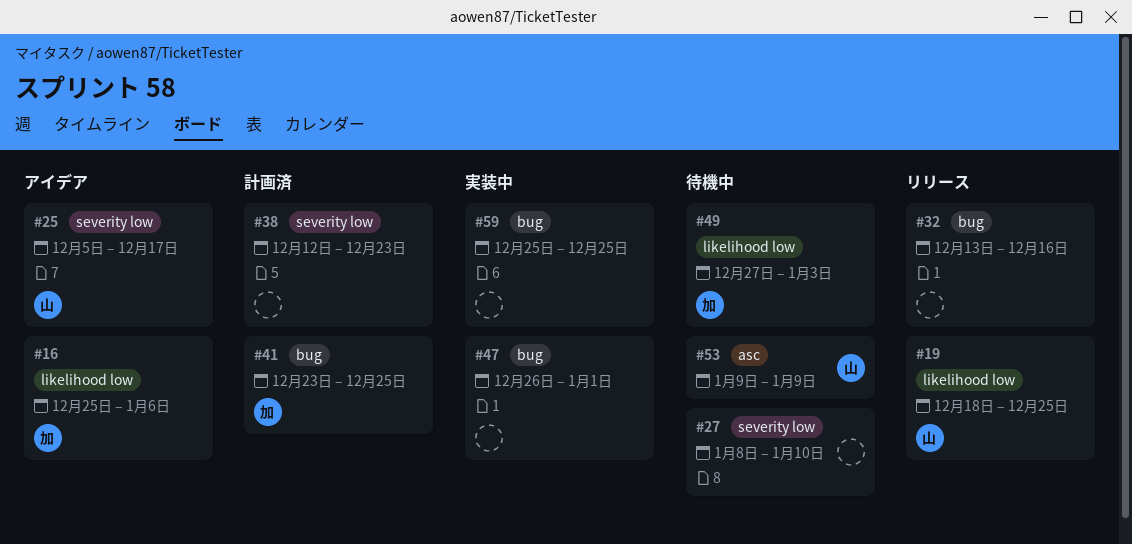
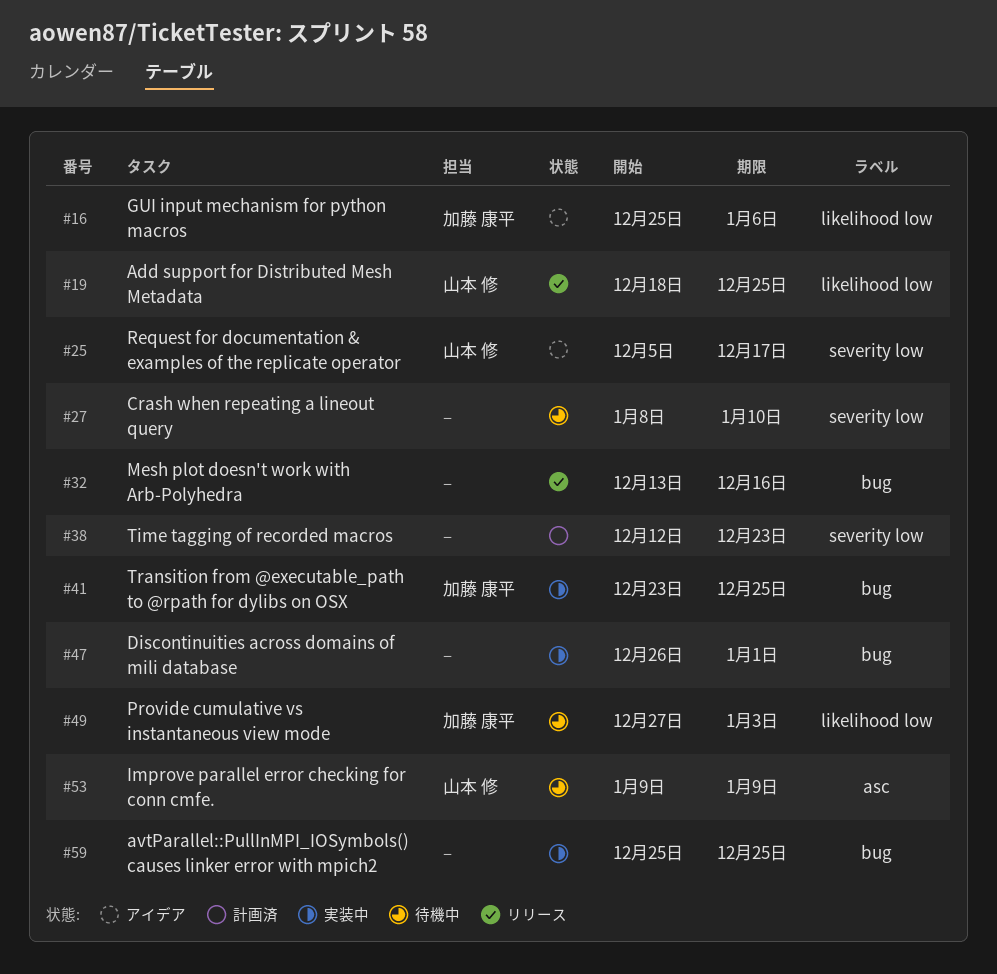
#41, status: 計画済 -> 実装中

